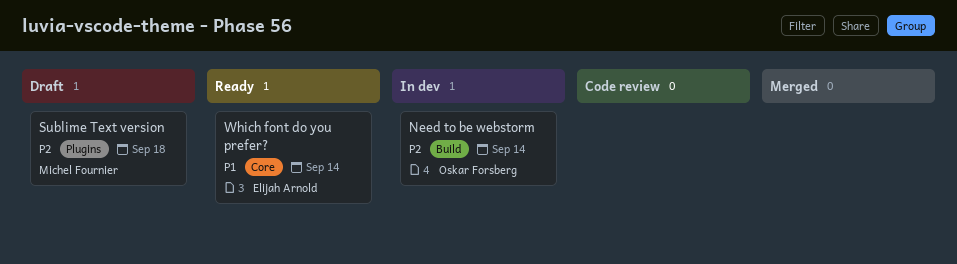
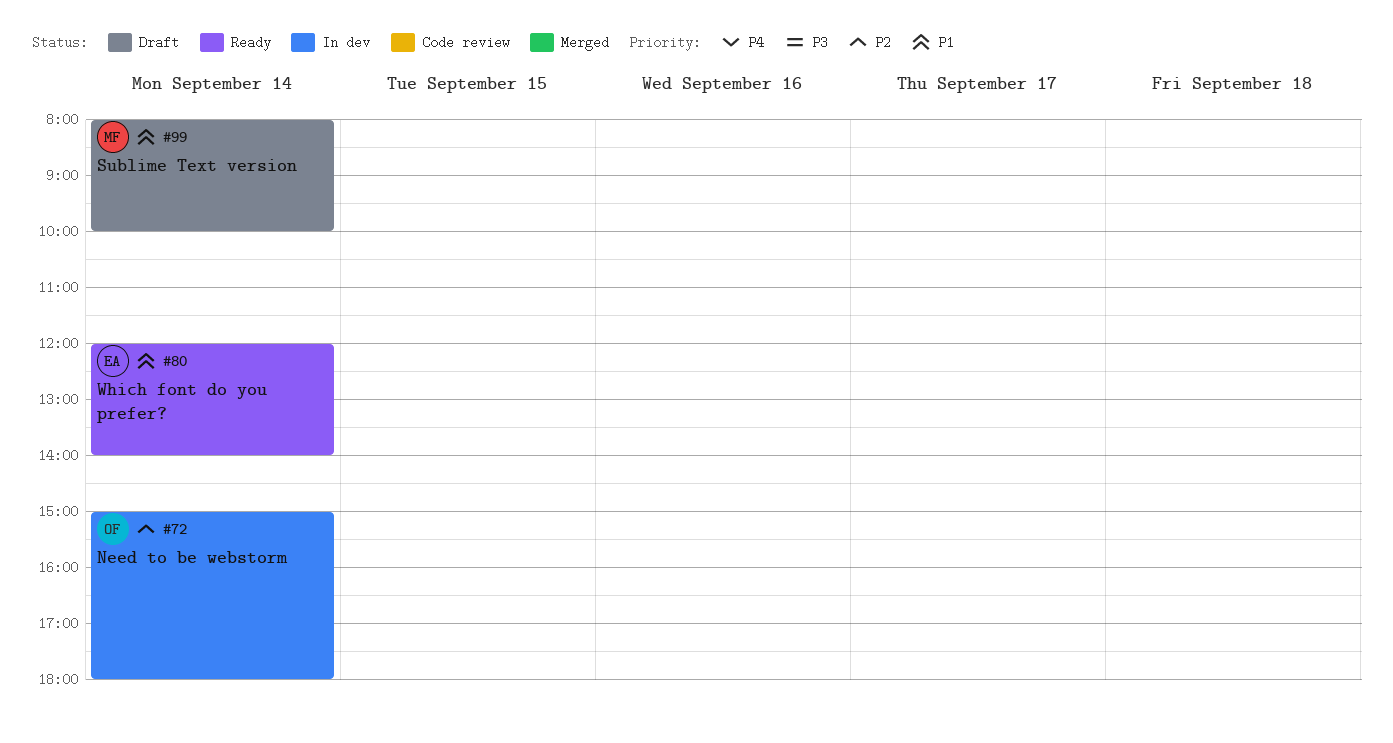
Sublime Text version, priority: P2 -> P1
Sublime Text version, day: Sep 18 -> Sep 14

